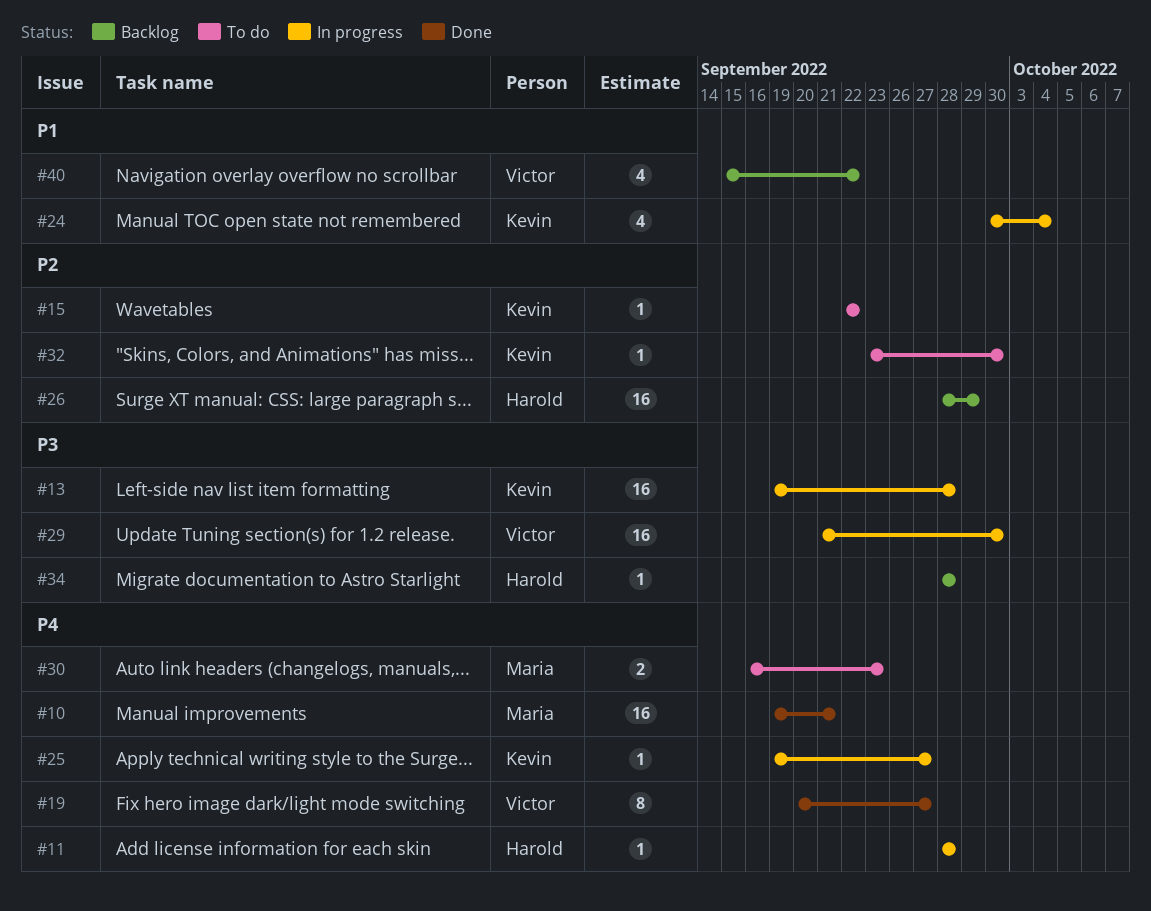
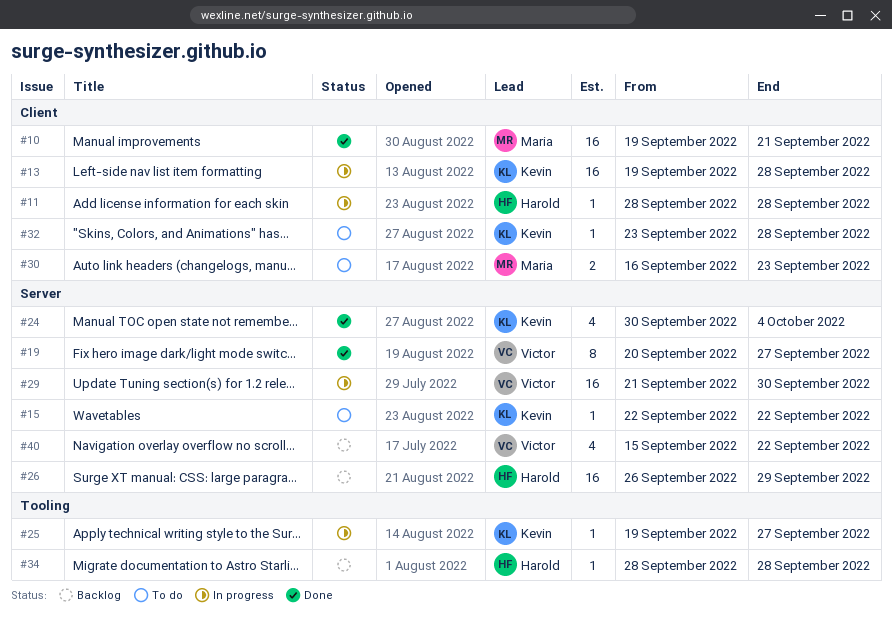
#24, status: In progress -> Done
#26, start: Sep 28 -> Sep 26
#32, due: Sep 30 -> Sep 28

